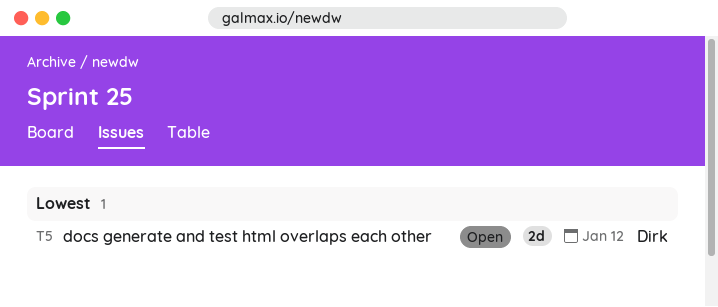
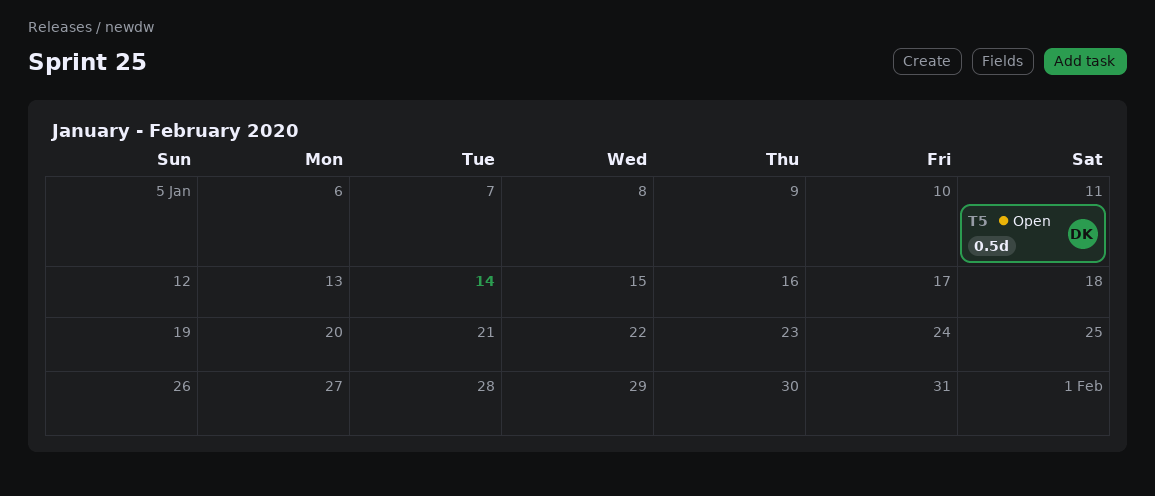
T5, estimate: 2d -> 0.5d
T5, due: Jan 12 -> Jan 11

